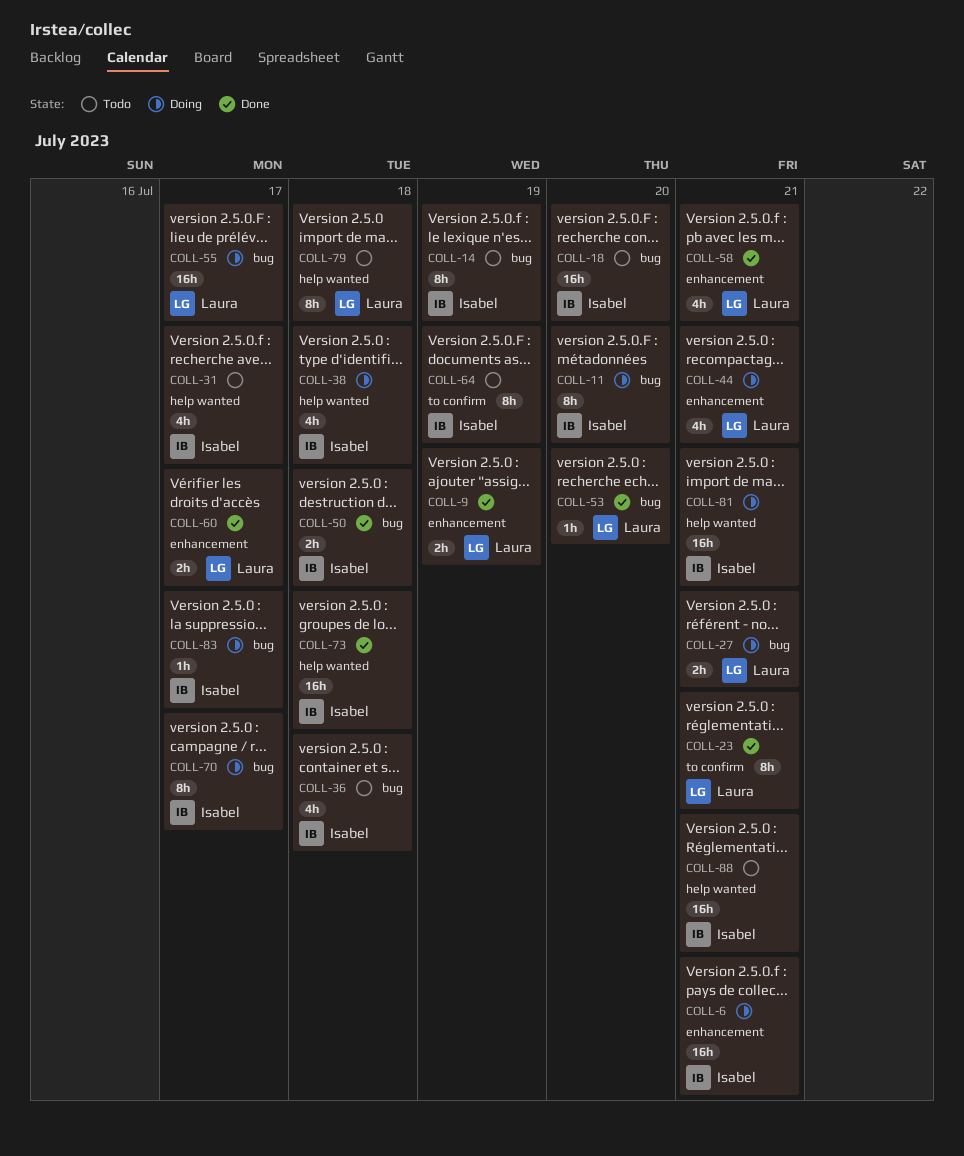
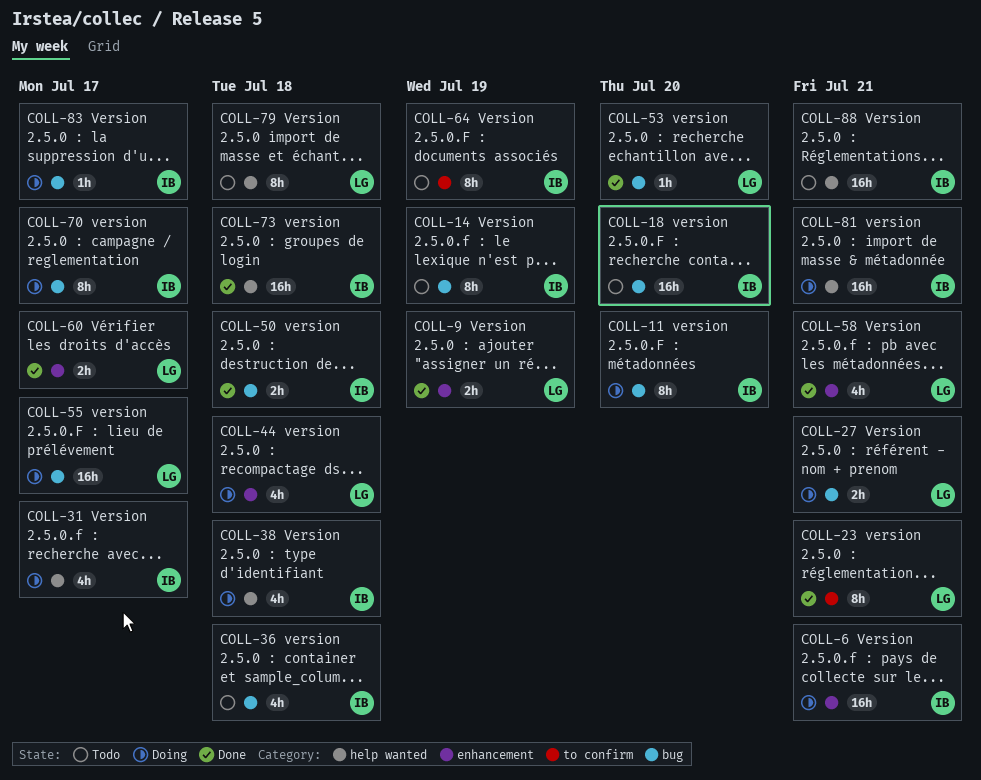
COLL-31, status: Todo -> Doing
COLL-44, due: Jul 21 -> Jul 18

